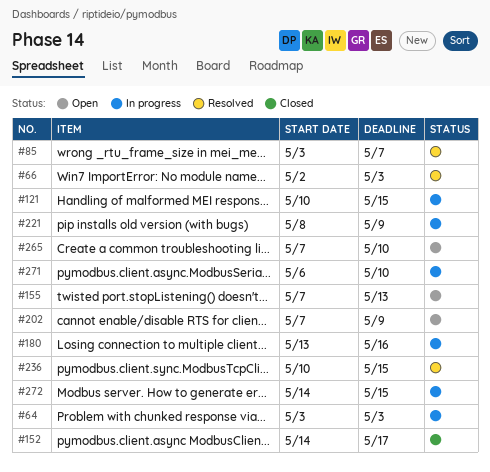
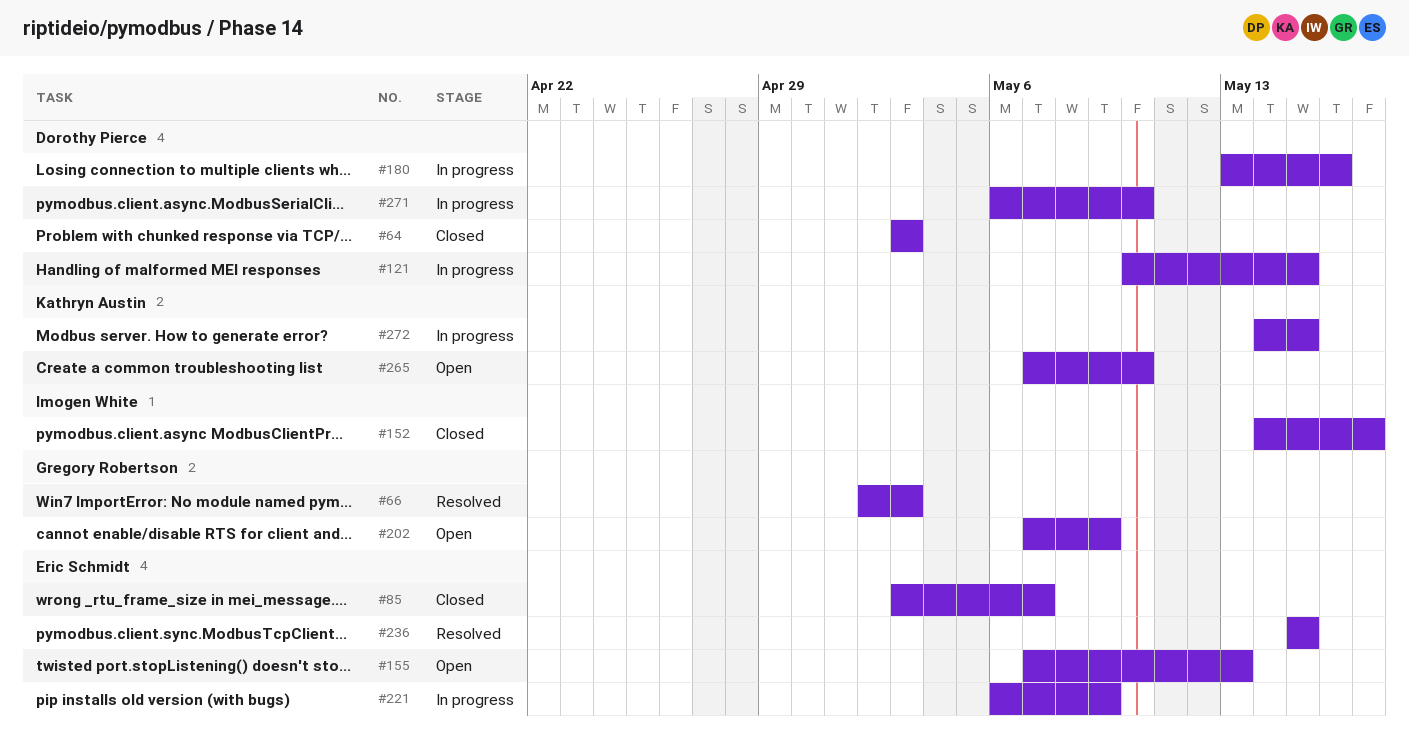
#64, status: In progress -> Closed
#85, status: Resolved -> Closed
#221, start: May 8 -> May 6
#236, start: May 10 -> May 15

